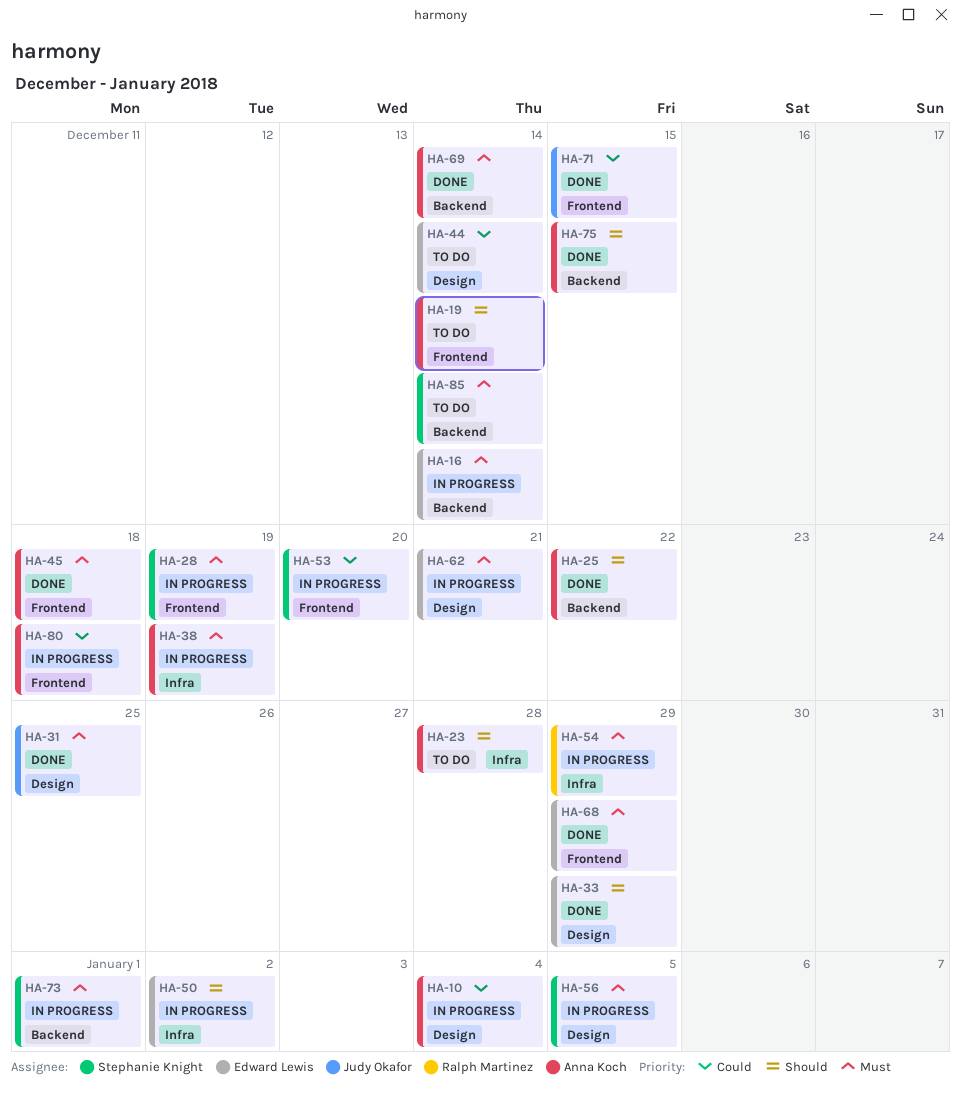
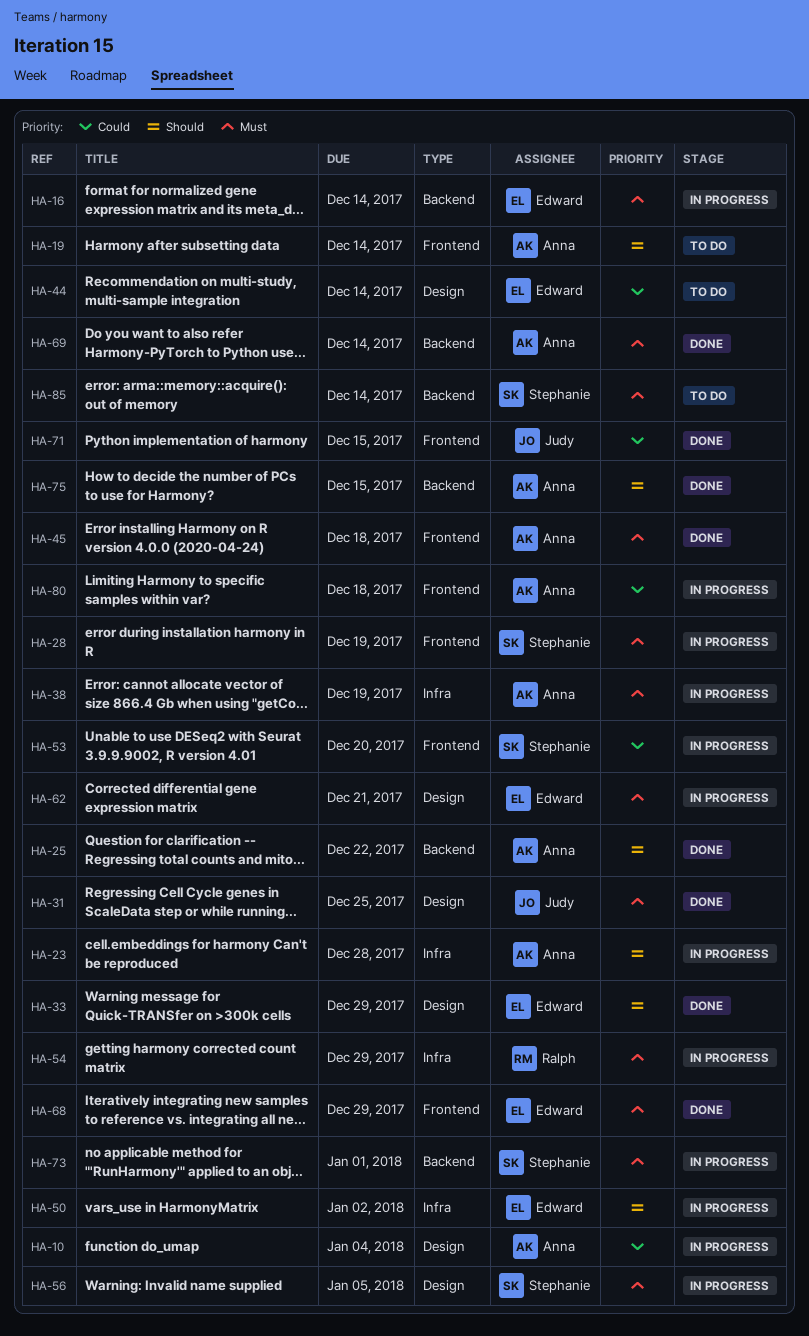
HA-23, status: To do -> In progress

